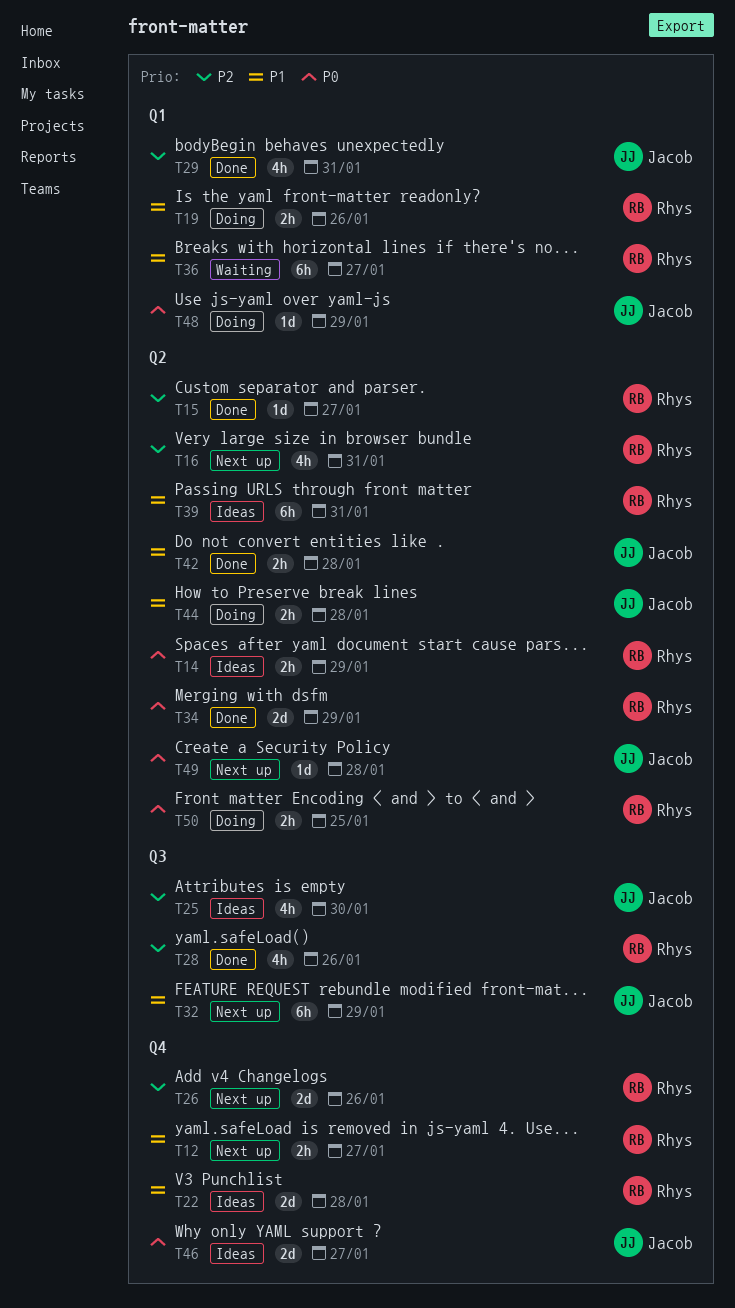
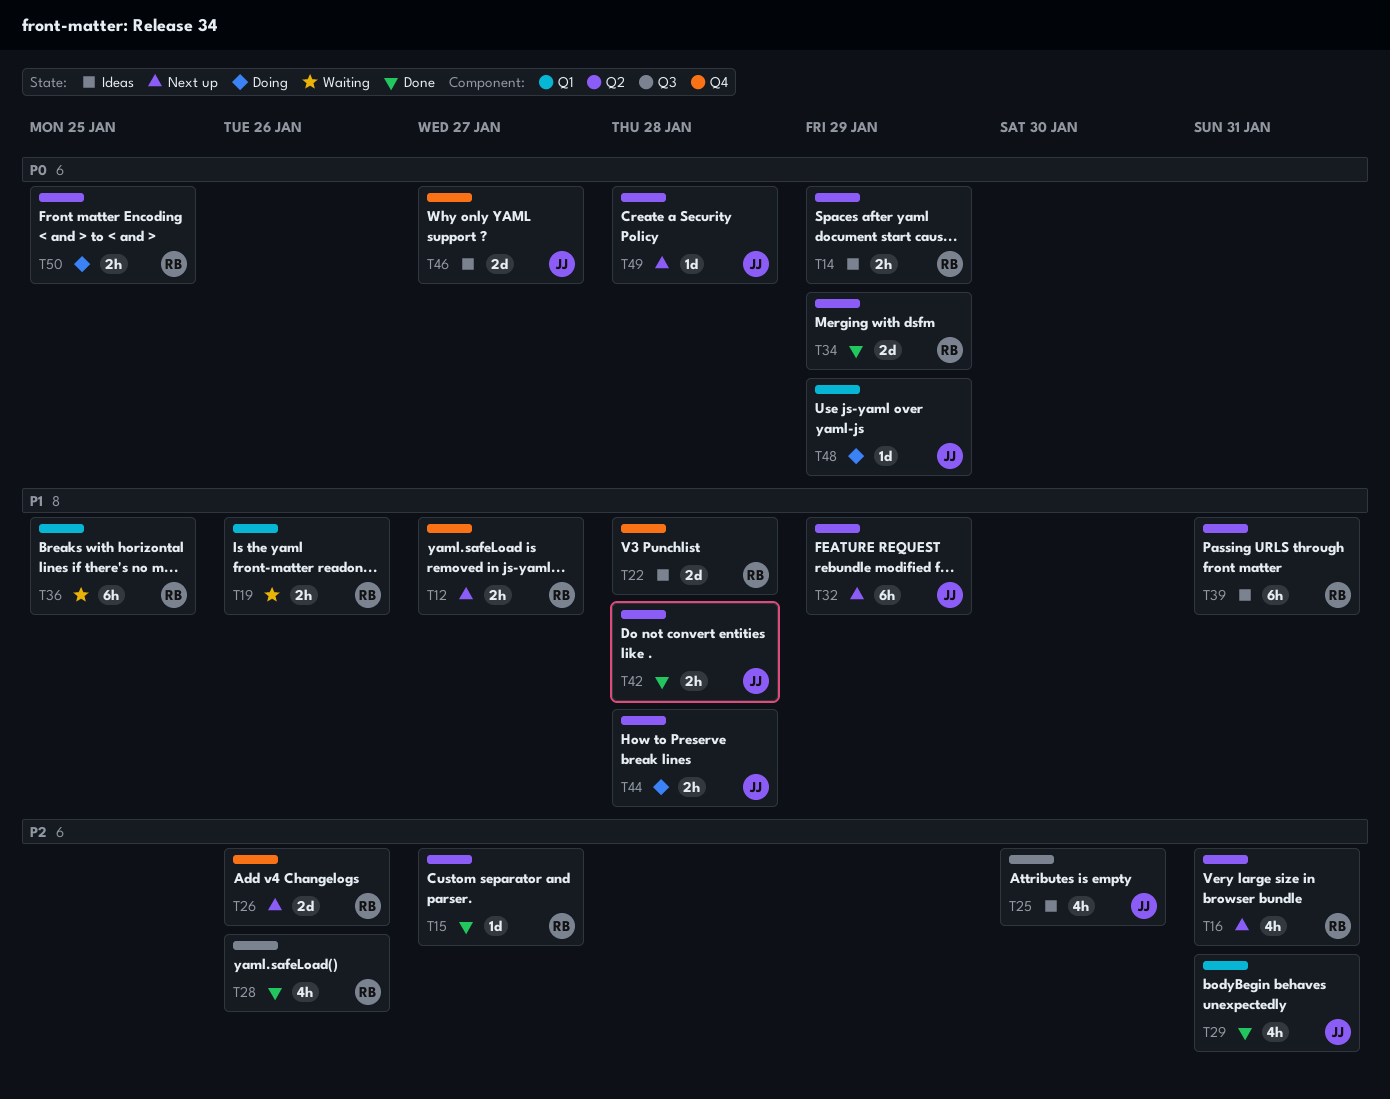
T19, status: Doing -> Waiting
T32, label: Q3 -> Q2
T36, due: Jan 27 -> Jan 25

